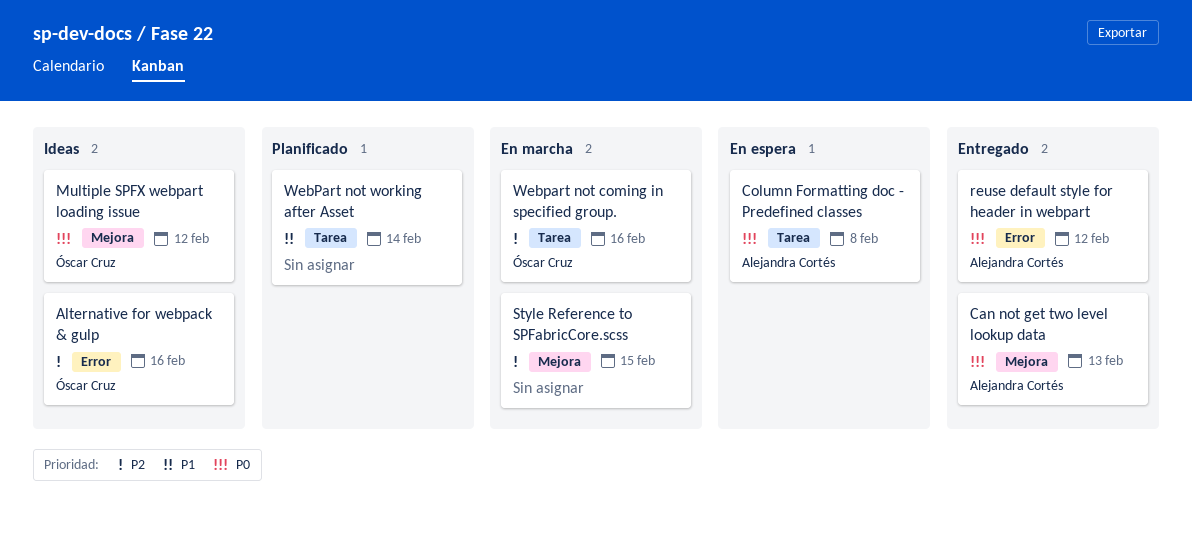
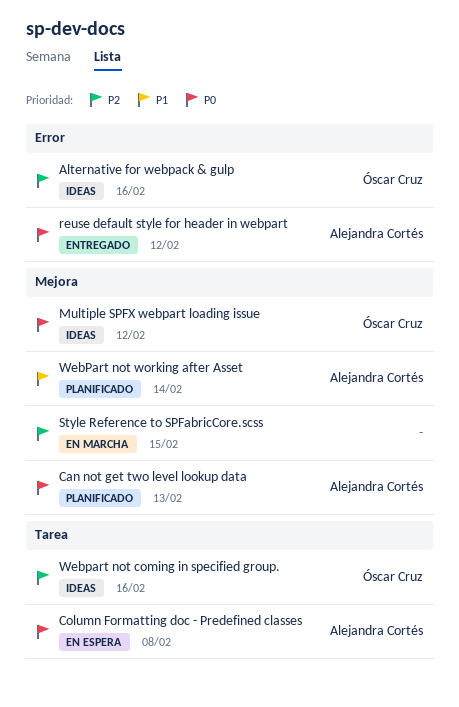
Can not get two level lookup data, status: Entregado -> Planificado
Webpart not coming in specified group., status: En marcha -> Ideas
WebPart not working after Asset, owner: none -> Alejandra Cortés
WebPart not working after Asset, label: Tarea -> Mejora

